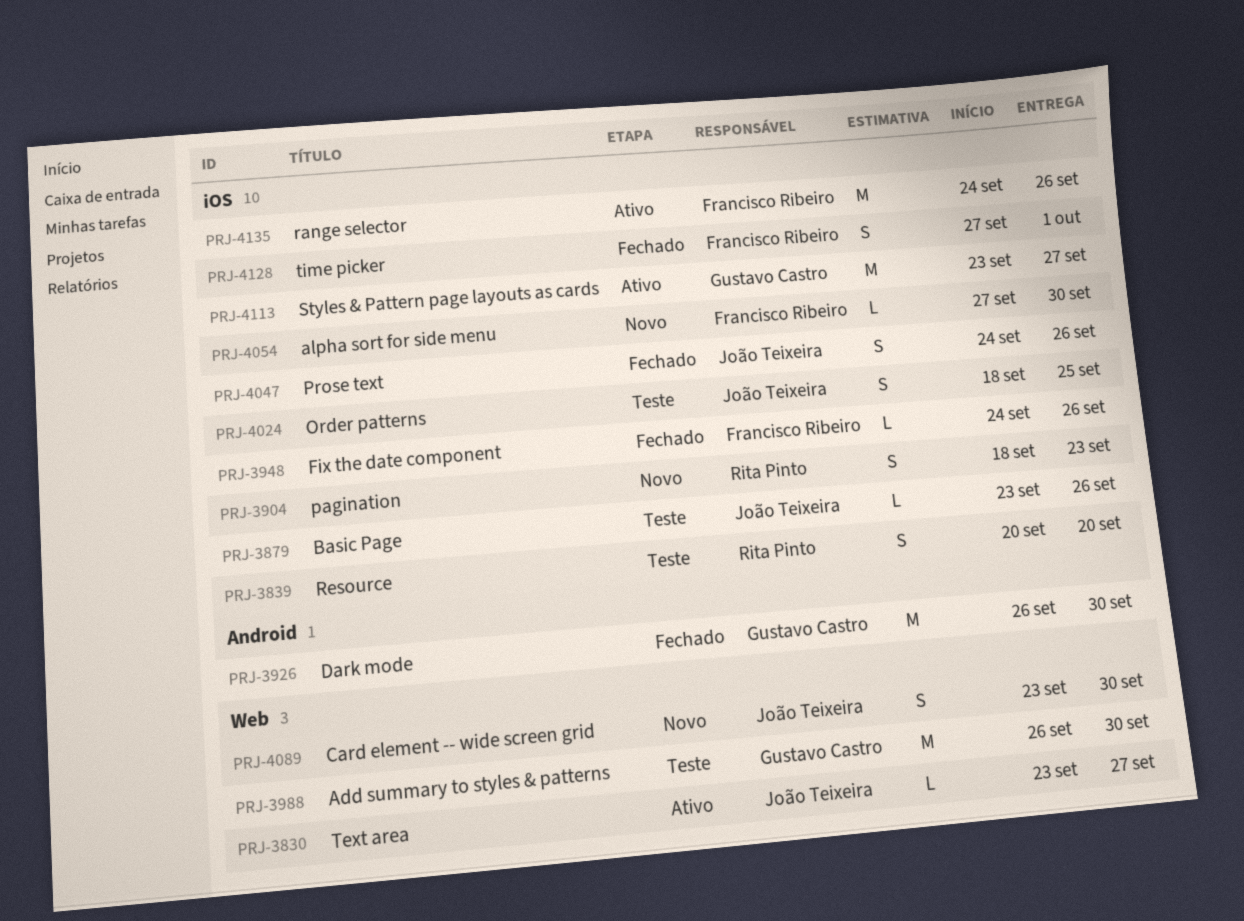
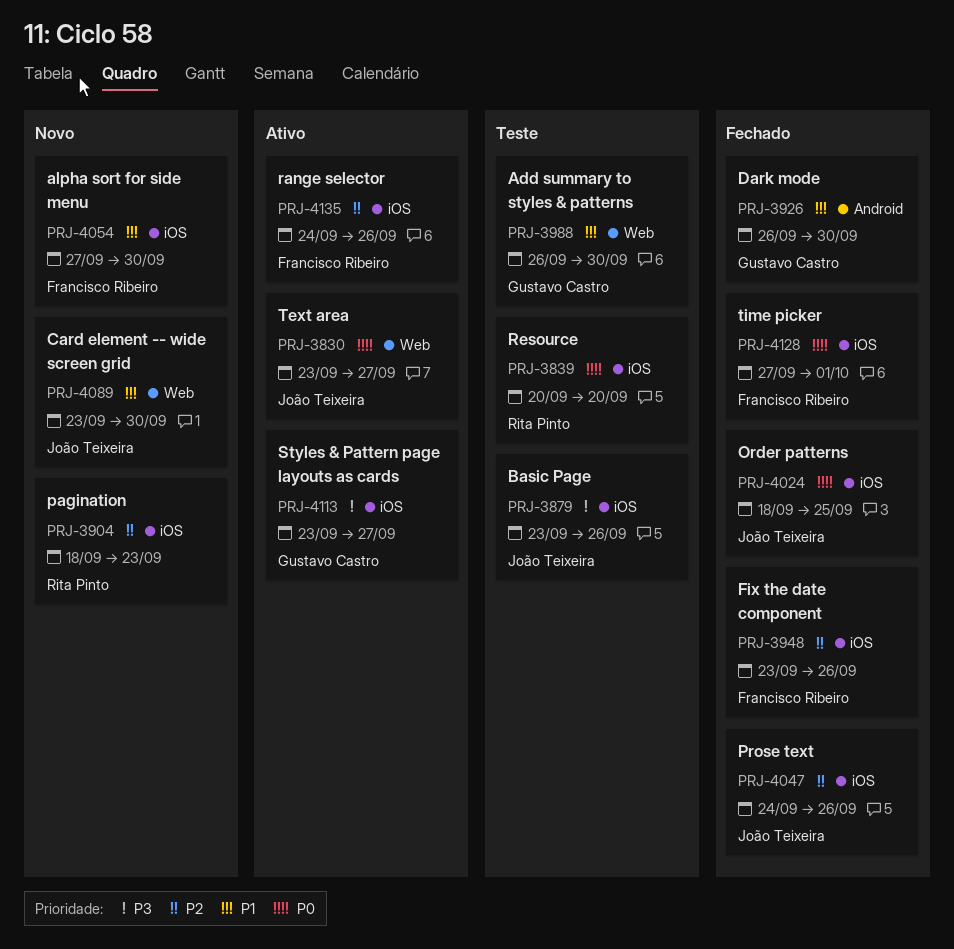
PRJ-3948, start: Sep 24 -> Sep 23
PRJ-4024, status: Teste -> Fechado

